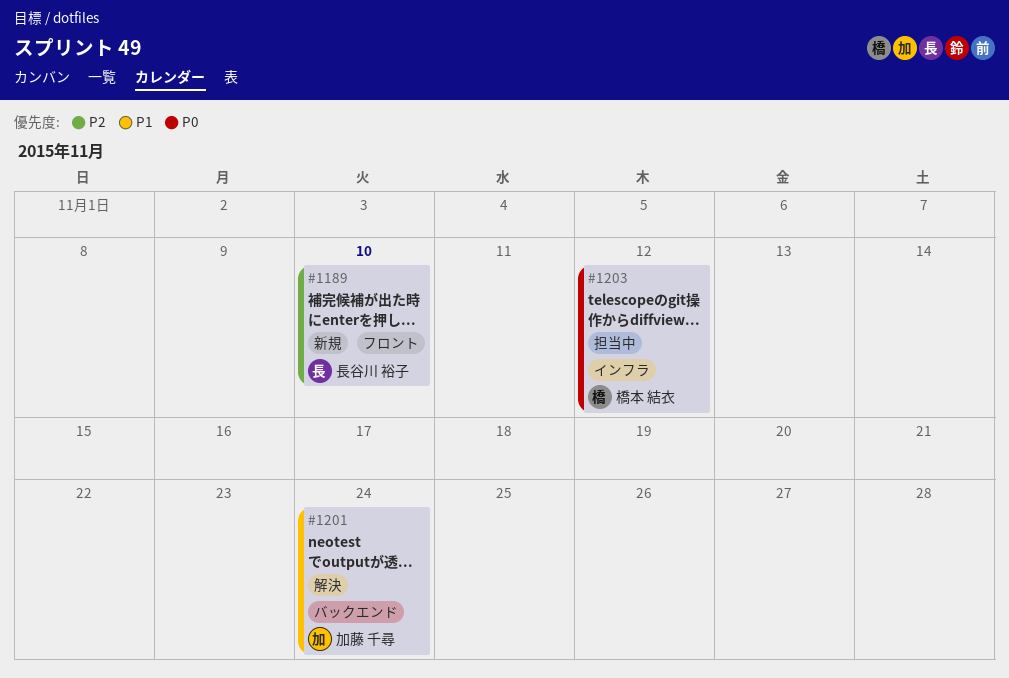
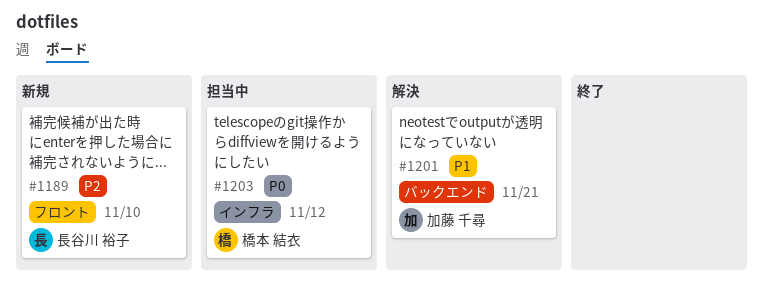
#1201, due: Nov 24 -> Nov 21

